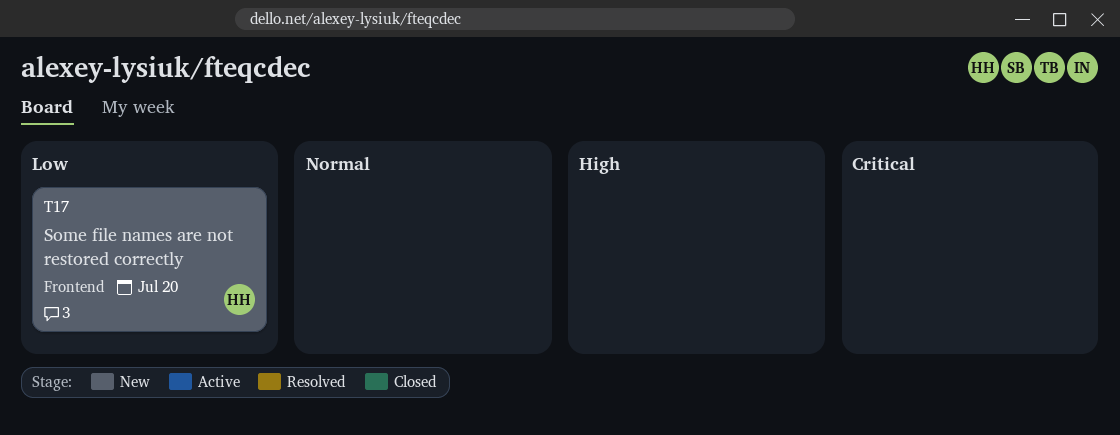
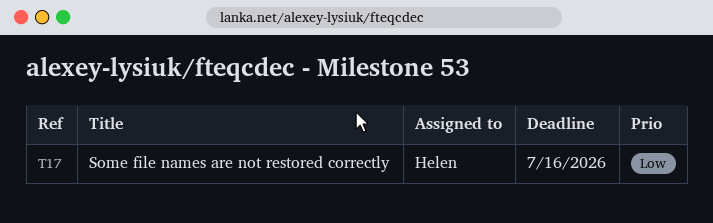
T17, due: Jul 20 -> Jul 16

